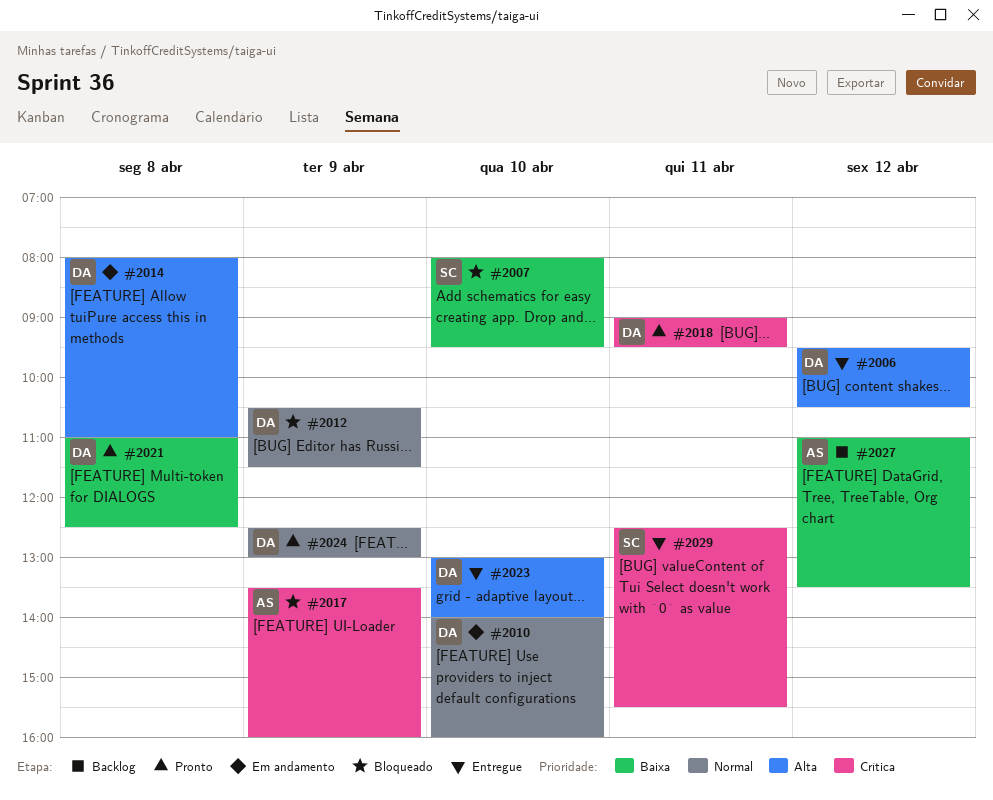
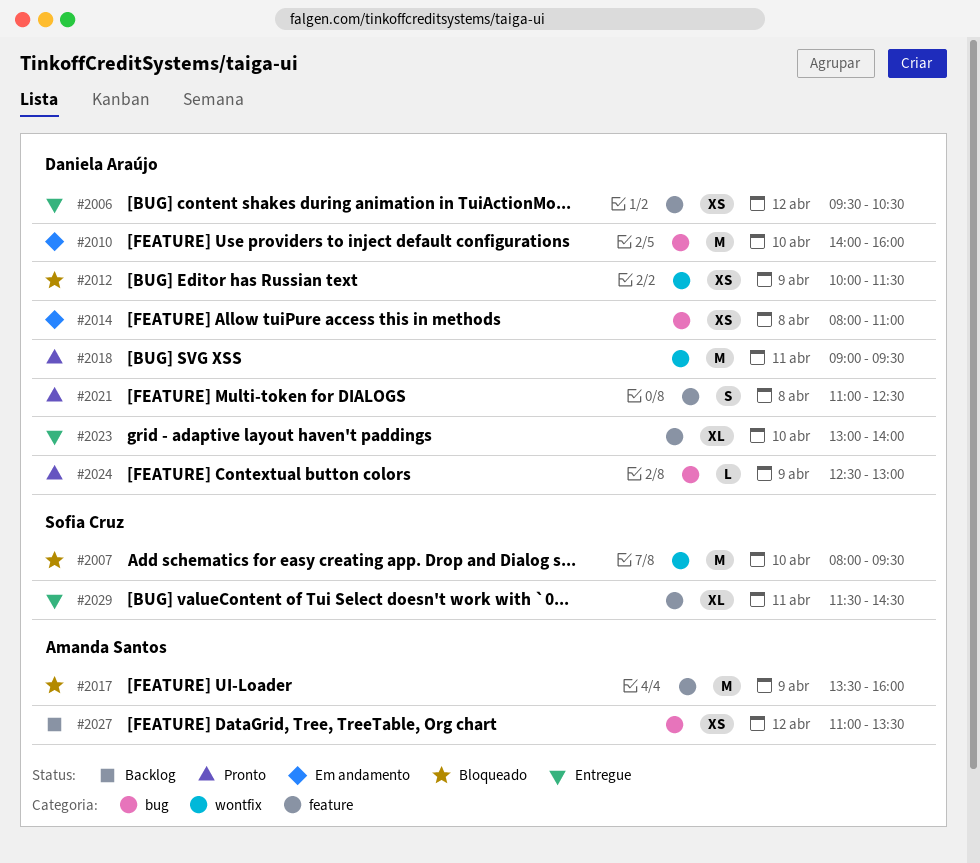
#2012, begins: 10:30 -> 10:00
#2029, begins: 12:30 -> 11:30
#2029, ends: 15:30 -> 14:30

